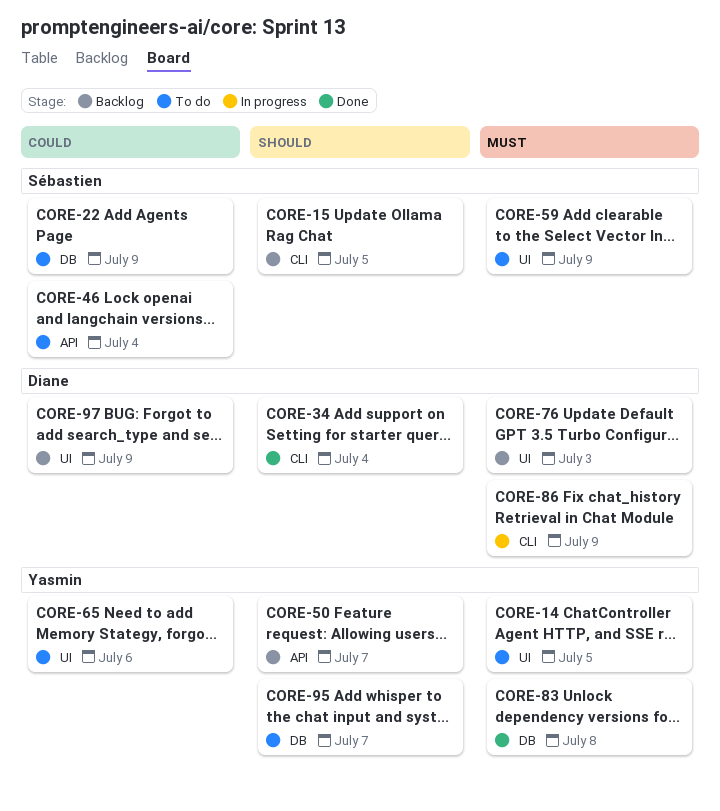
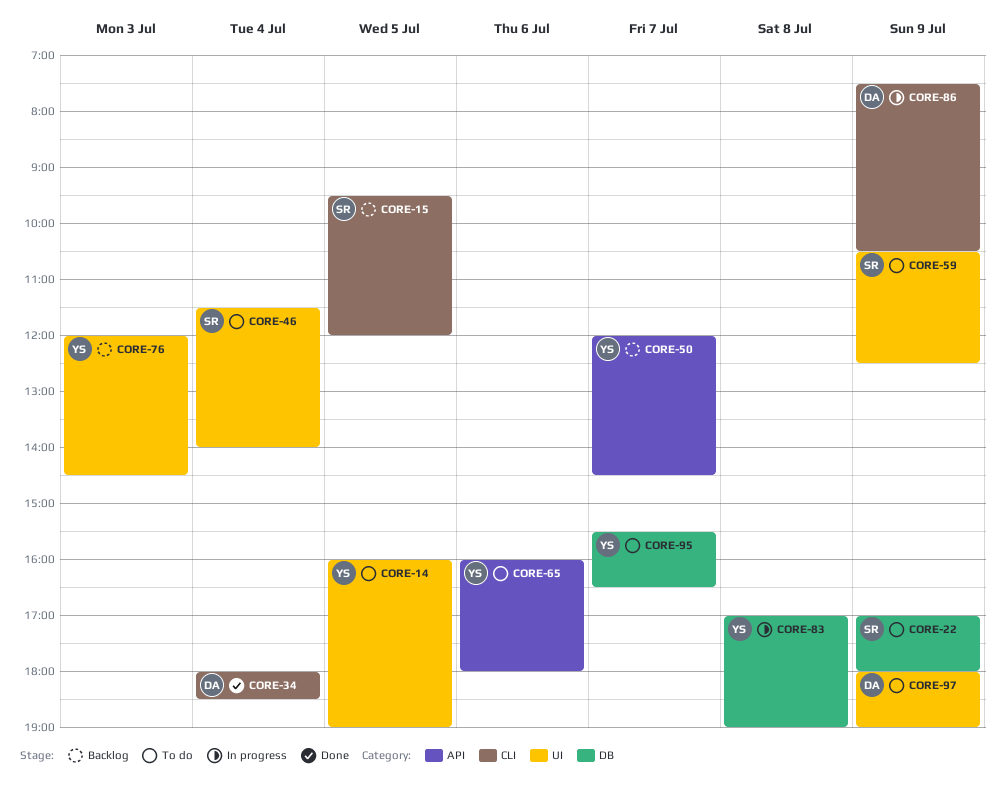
CORE-46, label: API -> UI
CORE-65, label: UI -> API
CORE-76, owner: Diane -> Yasmin
CORE-83, status: Done -> In progress
CORE-97, status: Backlog -> To do

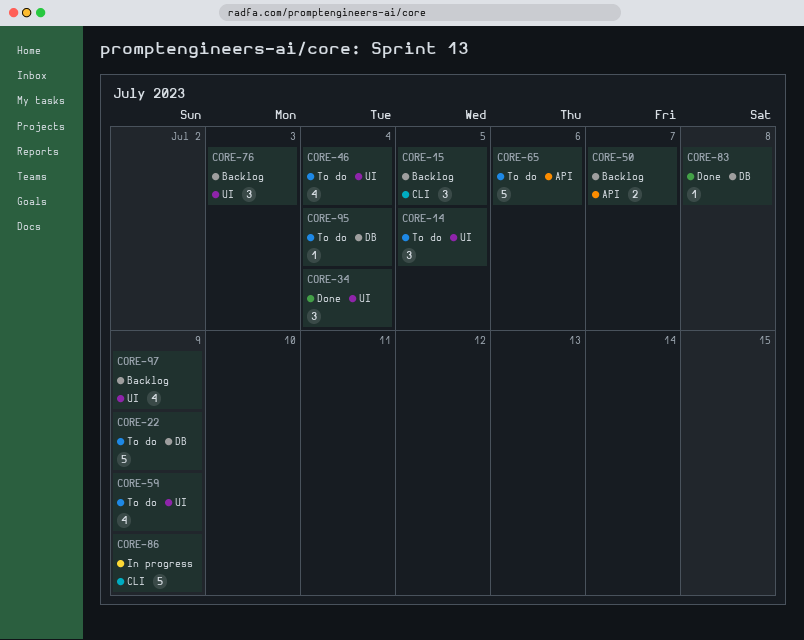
CORE-34, label: CLI -> UI
CORE-83, status: In progress -> Done
CORE-95, day: Jul 7 -> Jul 4
CORE-97, status: To do -> Backlog

